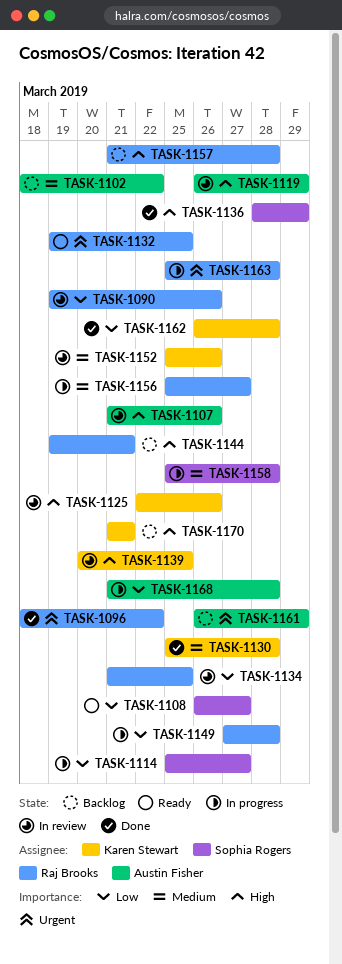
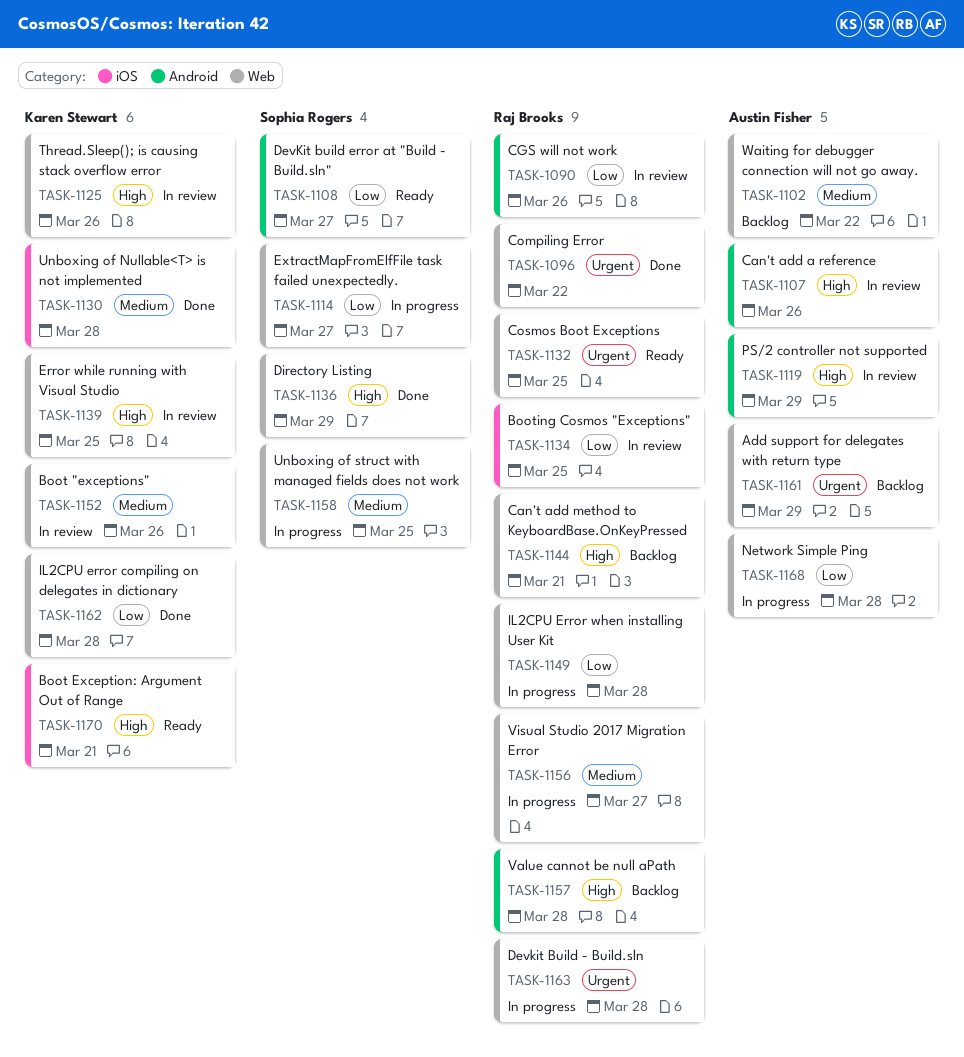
TASK-1158, due: Mar 28 -> Mar 25
TASK-1170, status: Backlog -> Ready

